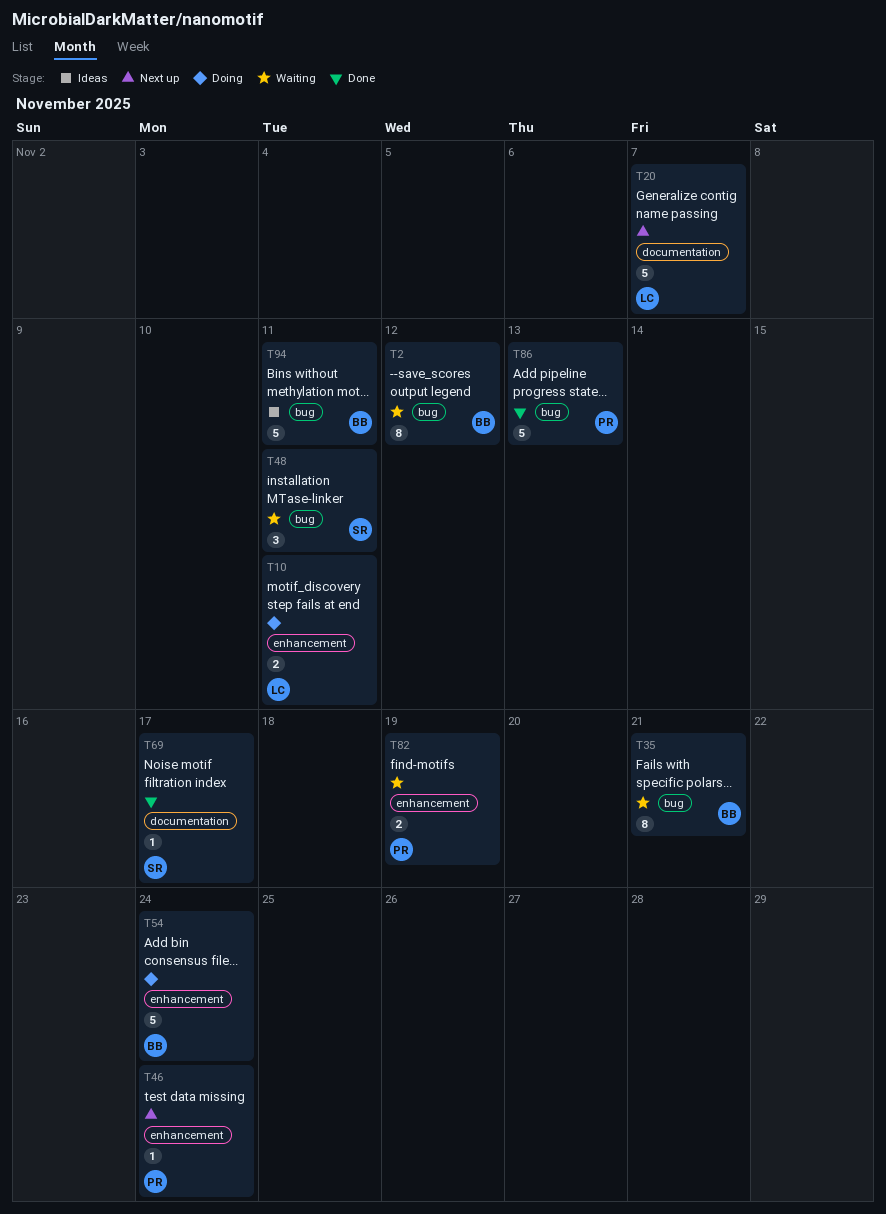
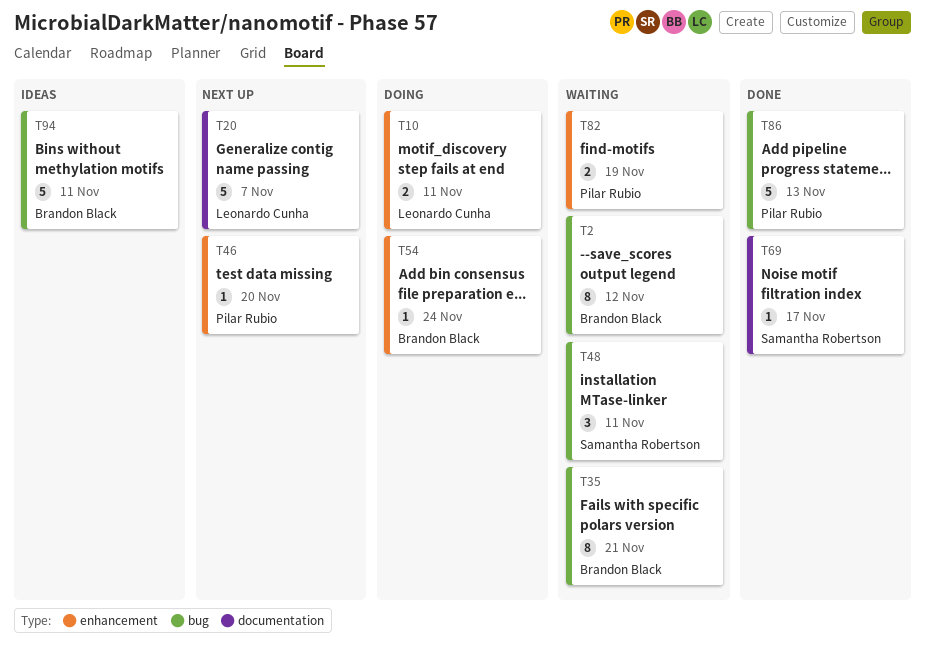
T46, due: Nov 24 -> Nov 20
T54, estimate: 5 -> 1

